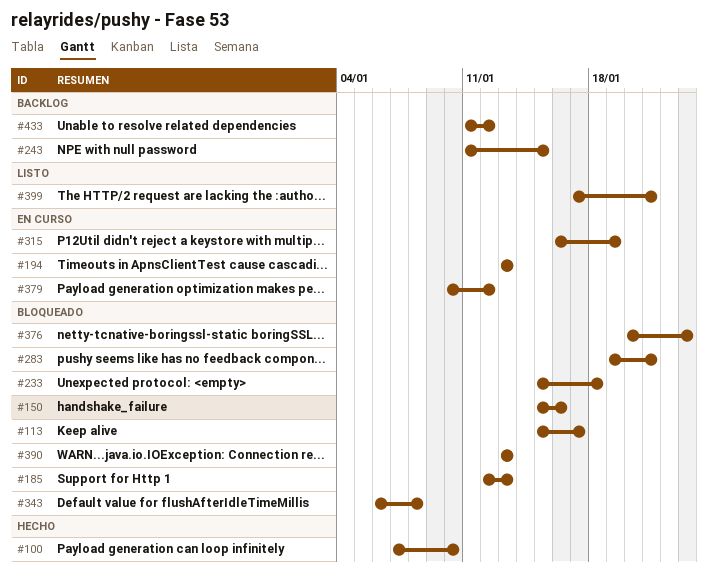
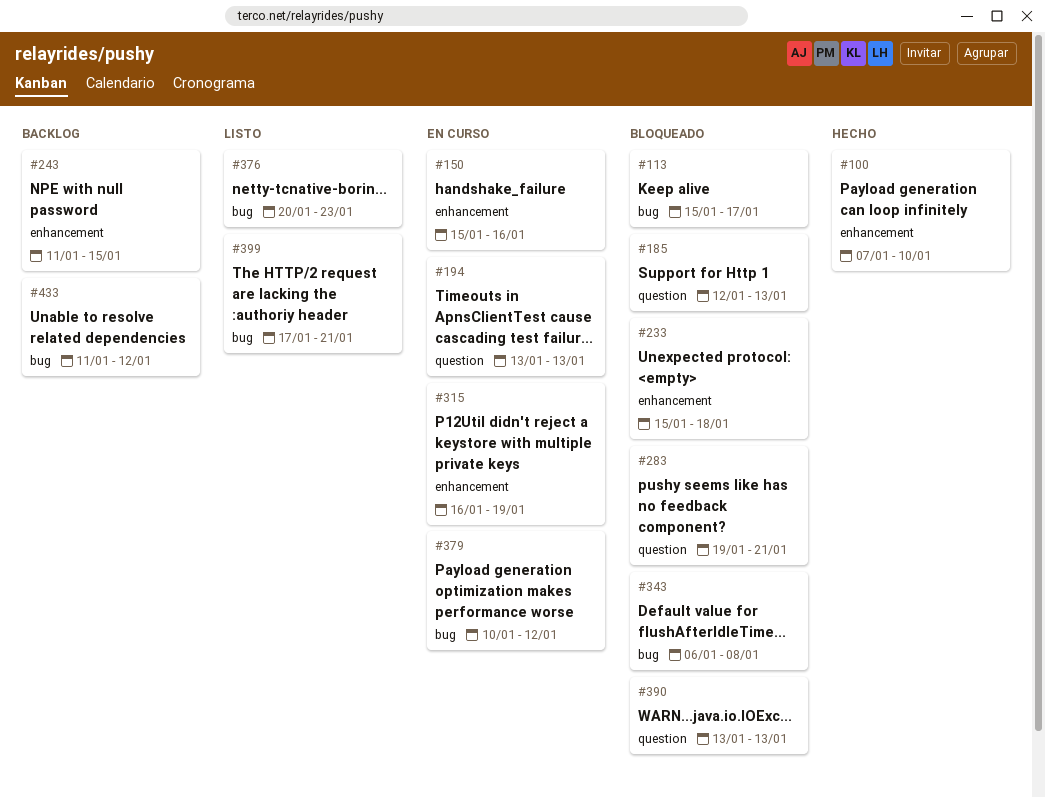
#150, status: Bloqueado -> En curso
#376, status: Bloqueado -> Listo

